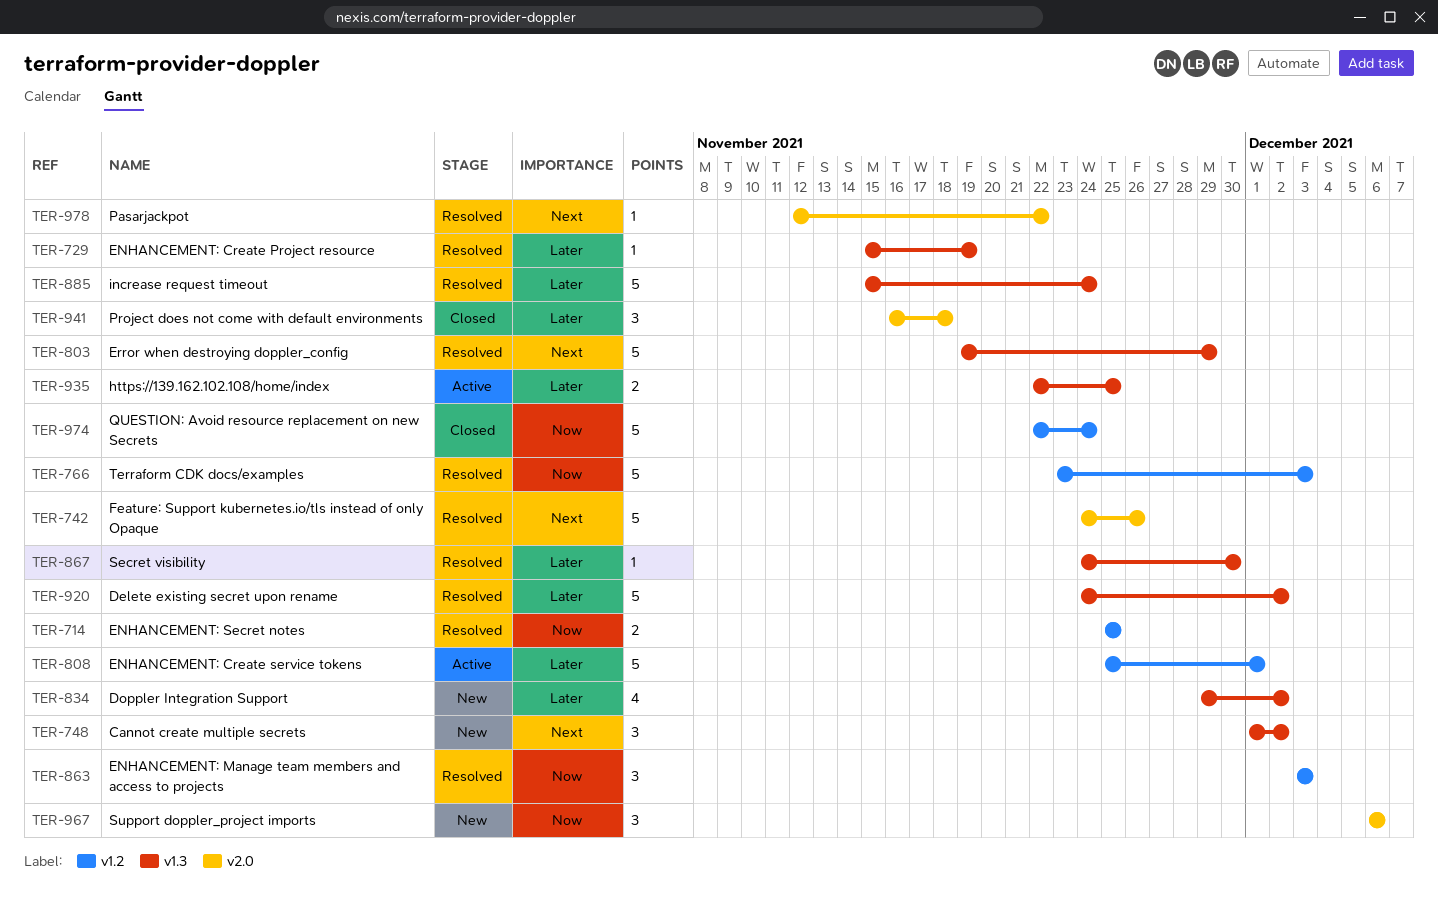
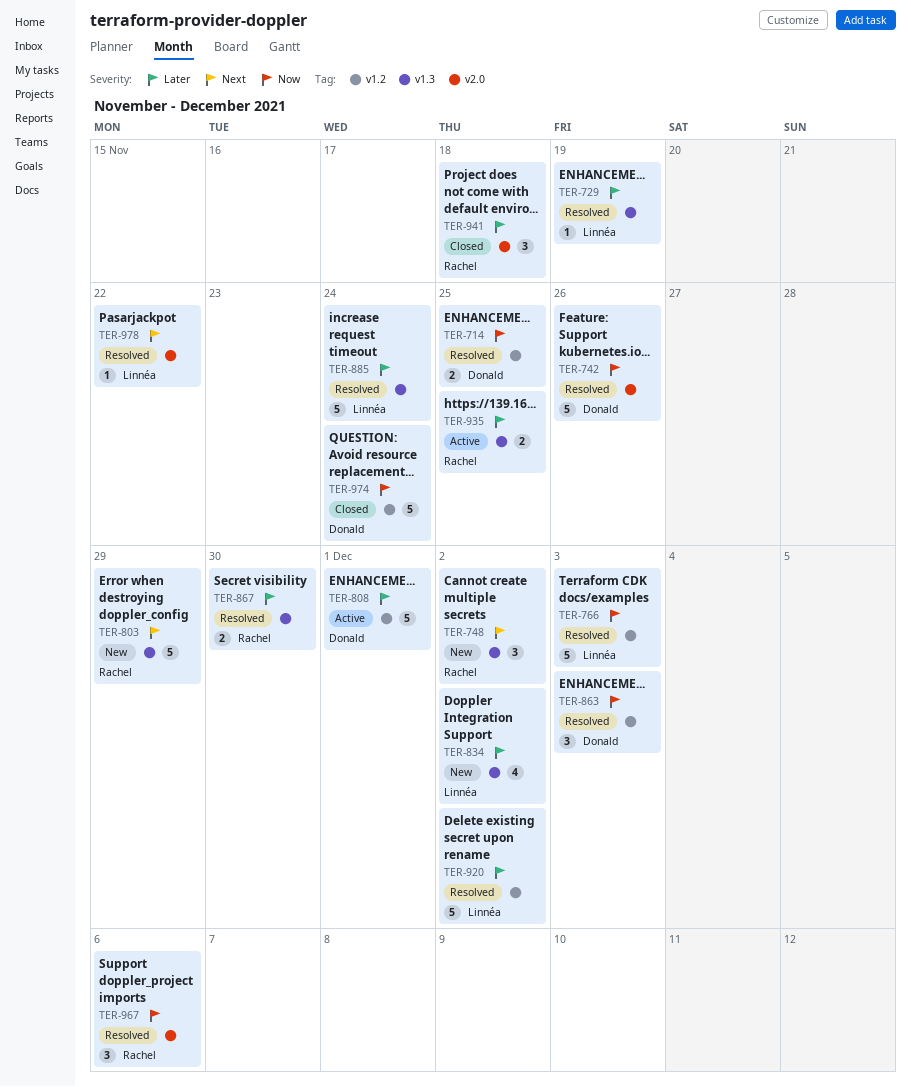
TER-742, priority: Next -> Now
TER-803, status: Resolved -> New
TER-867, estimate: 1 -> 2
TER-920, label: v1.3 -> v1.2
TER-967, status: New -> Resolved

